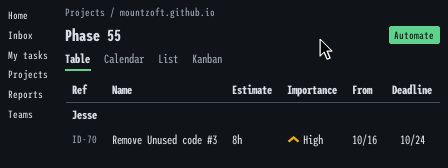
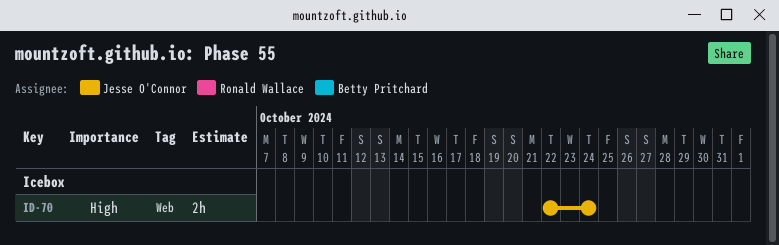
ID-70, estimate: 8h -> 2h
ID-70, start: Oct 16 -> Oct 22

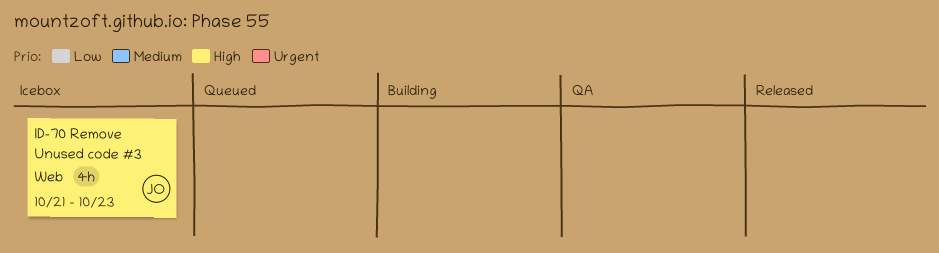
ID-70, estimate: 2h -> 4h
ID-70, start: Oct 22 -> Oct 21
ID-70, due: Oct 24 -> Oct 23

